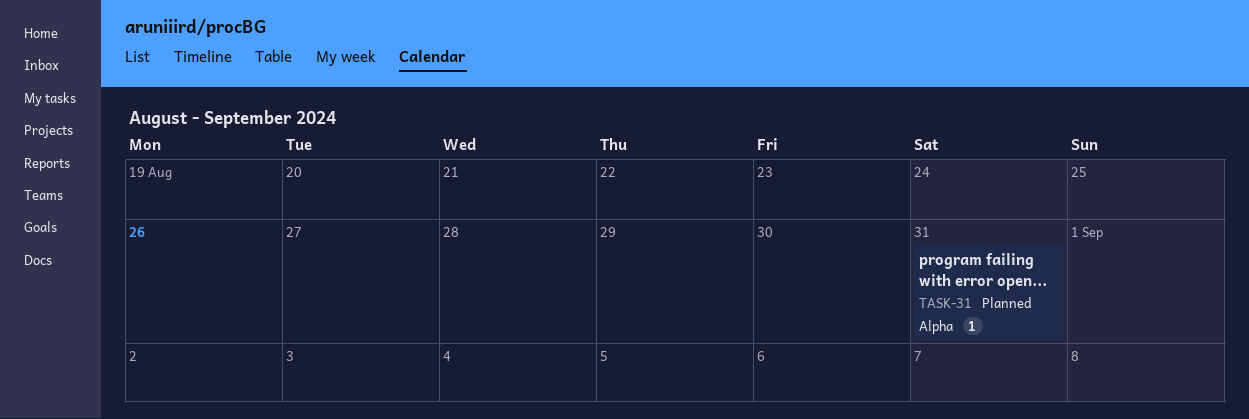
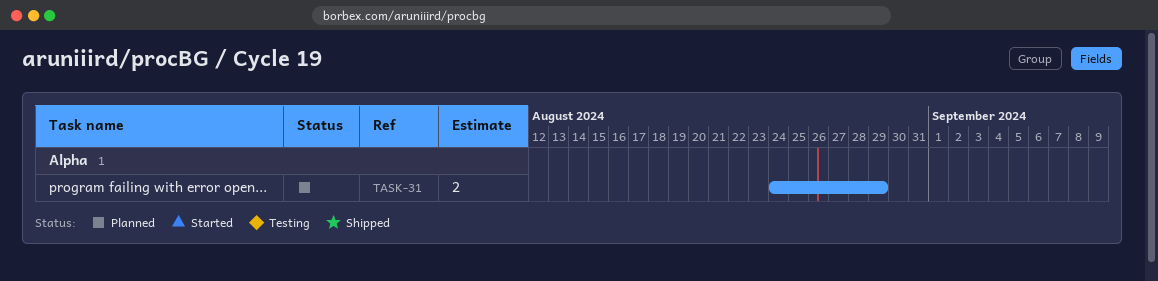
TASK-31, estimate: 1 -> 2
TASK-31, due: Aug 31 -> Aug 29

